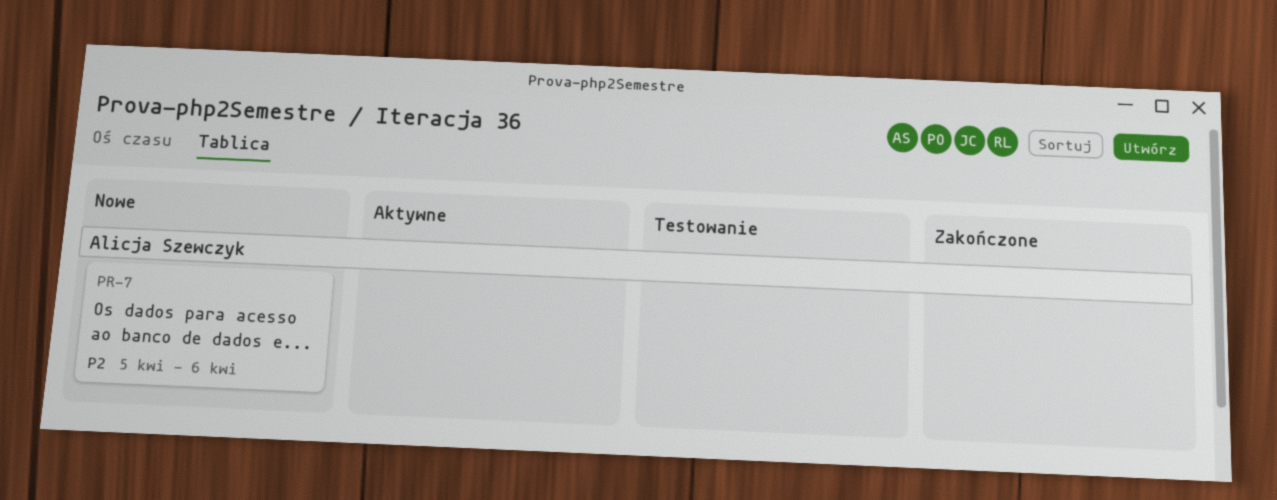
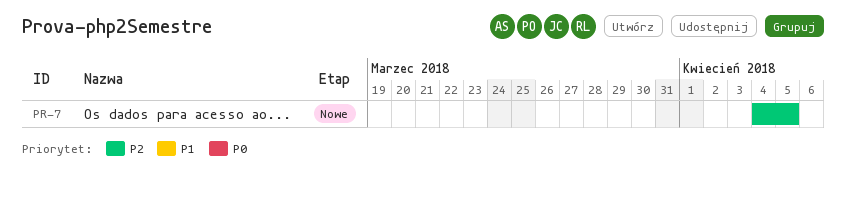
PR-7, start: Apr 5 -> Apr 4
PR-7, due: Apr 6 -> Apr 5

